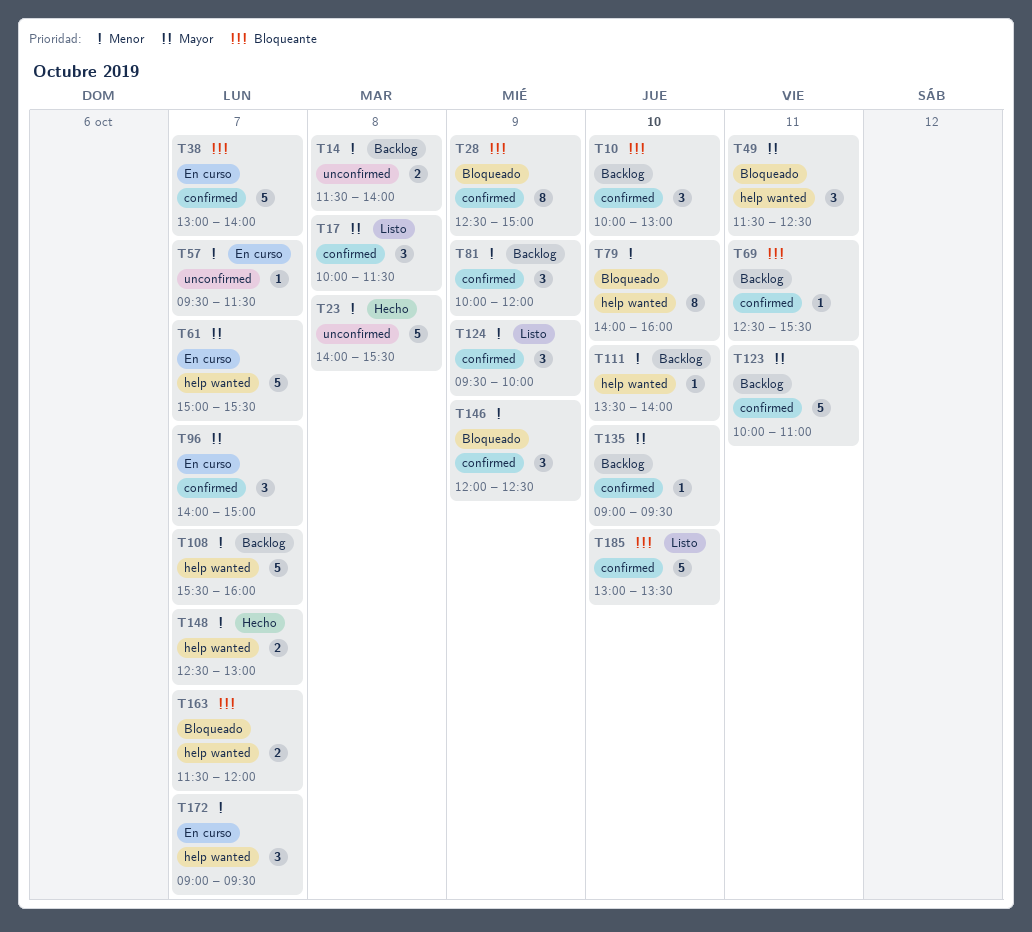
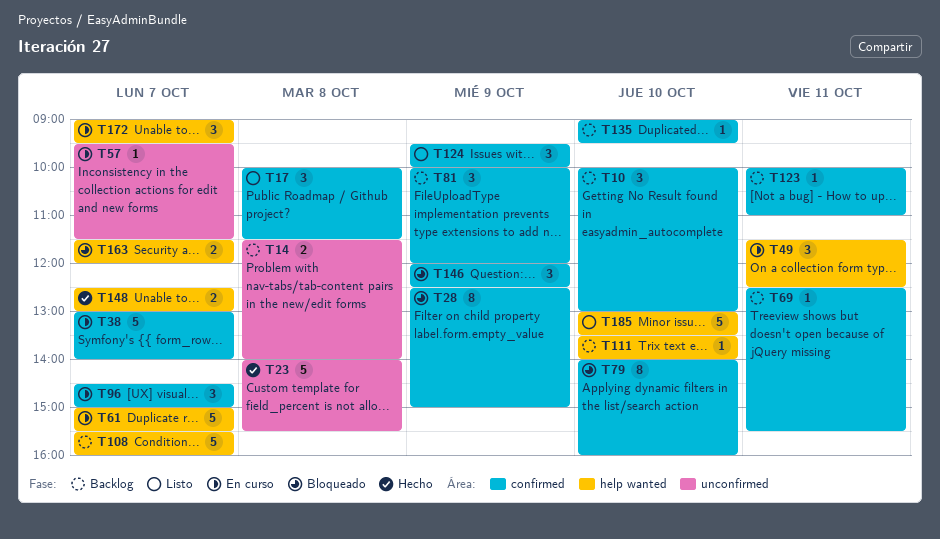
T49, status: Bloqueado -> En curso
T79, label: help wanted -> confirmed
T96, begins: 14:00 -> 14:30
T123, estimate: 5 -> 1
T185, label: confirmed -> help wanted

